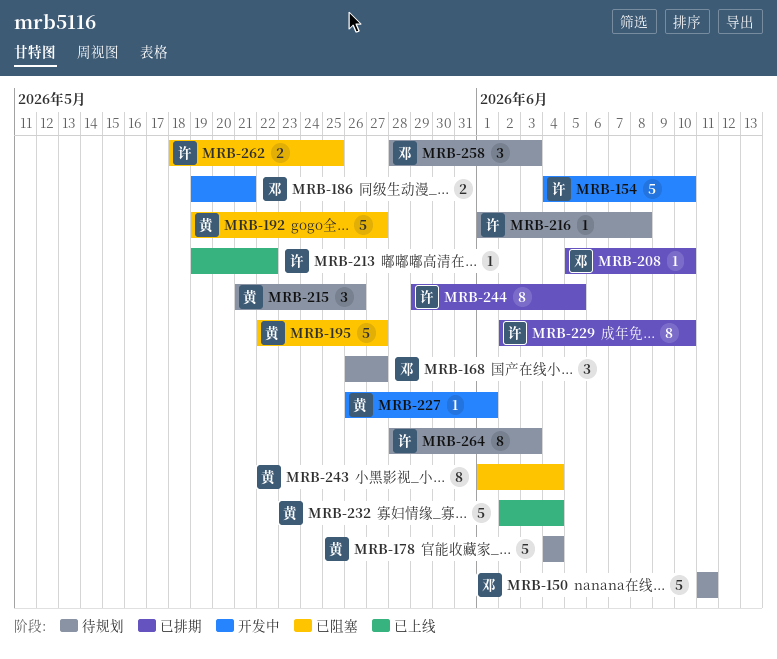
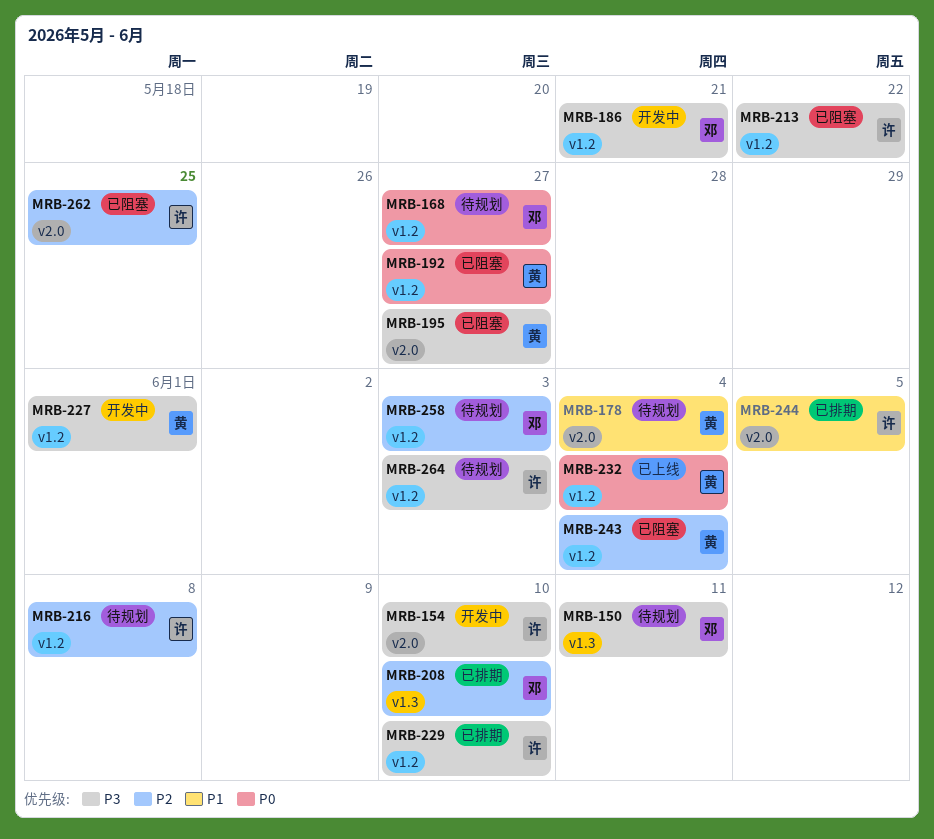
MRB-213, status: 已上线 -> 已阻塞
MRB-215: present -> none

